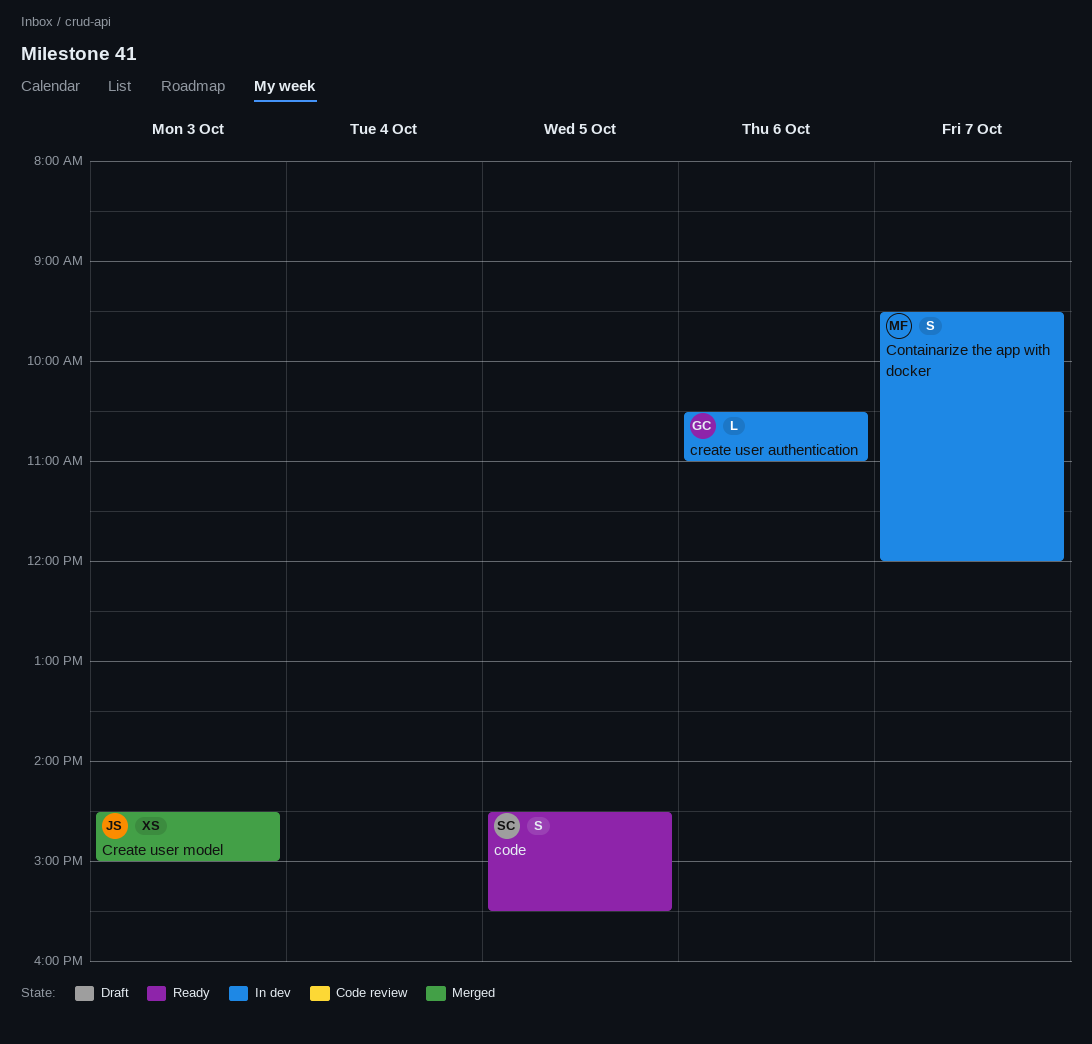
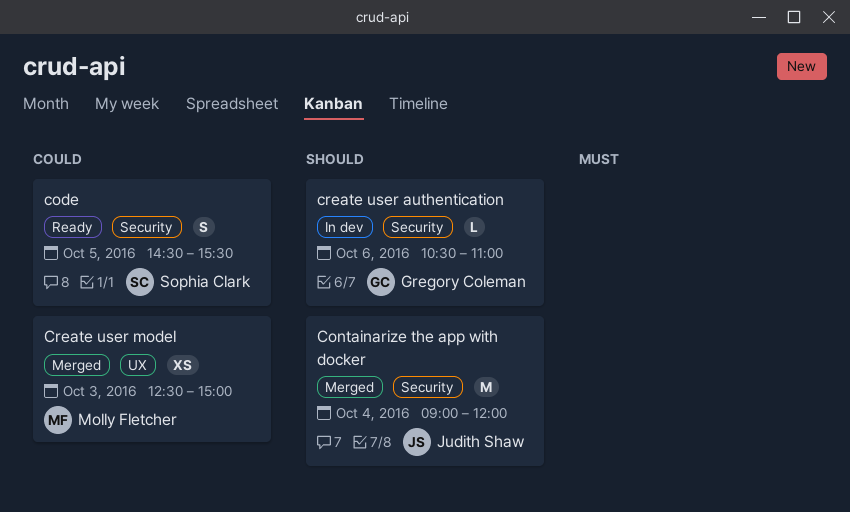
Containarize the app with docker, status: In dev -> Merged
Containarize the app with docker, owner: Molly Fletcher -> Judith Shaw
Containarize the app with docker, estimate: S -> M
Containarize the app with docker, day: Oct 7 -> Oct 4
Containarize the app with docker, begins: 09:30 -> 09:00
Create user model, owner: Judith Shaw -> Molly Fletcher
Create user model, begins: 14:30 -> 12:30

